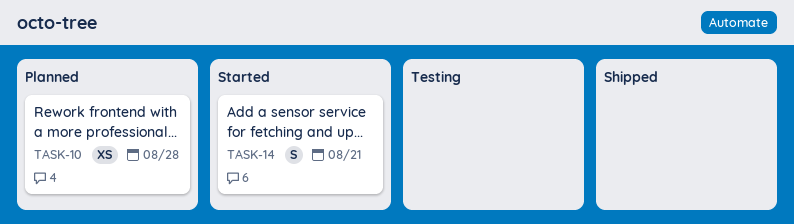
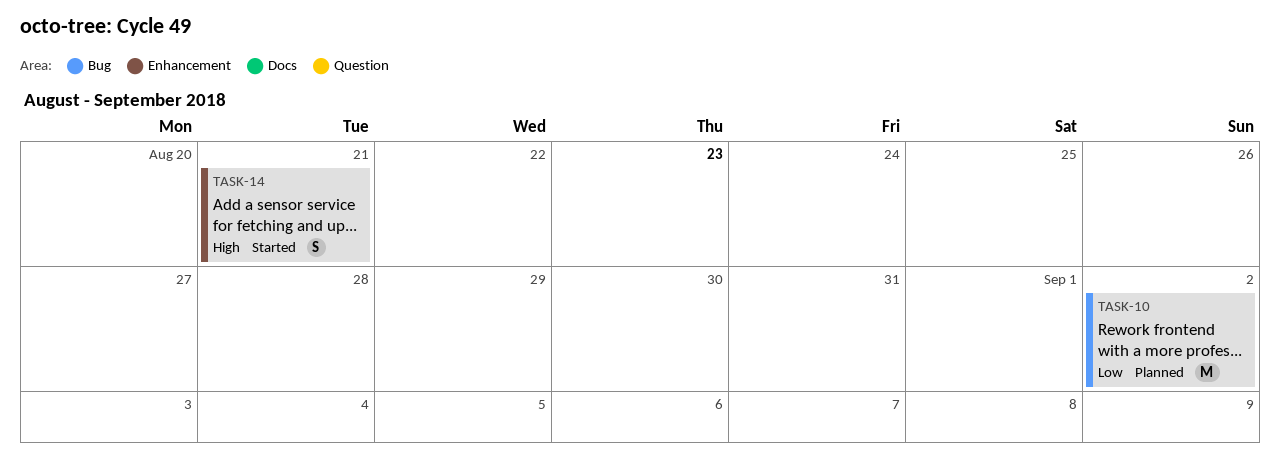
TASK-10, estimate: XS -> M
TASK-10, due: Aug 28 -> Sep 2

